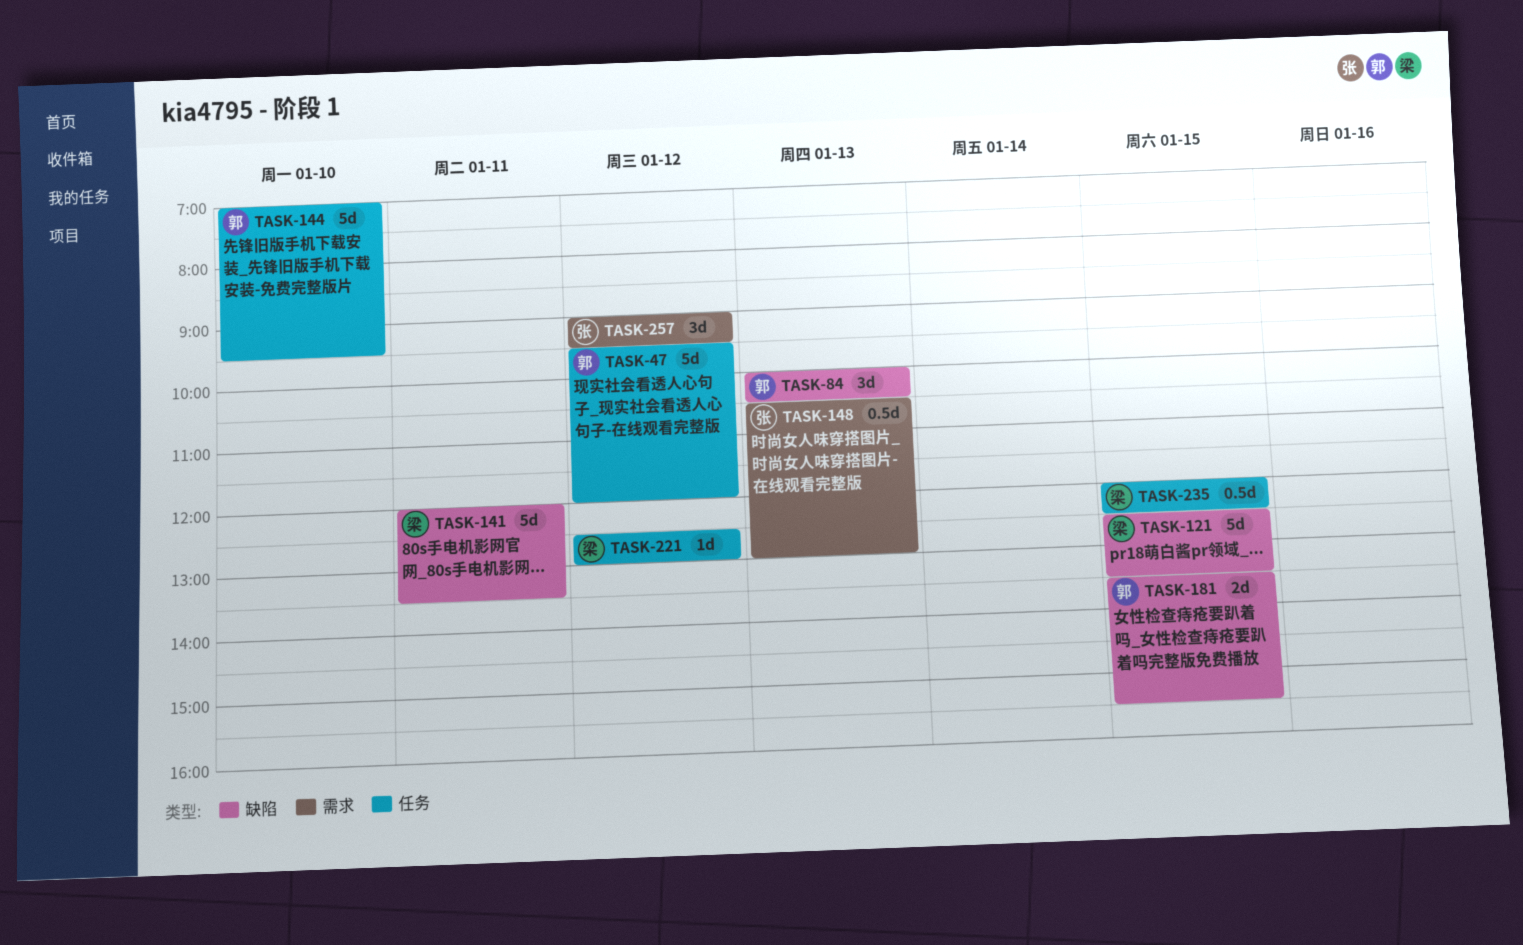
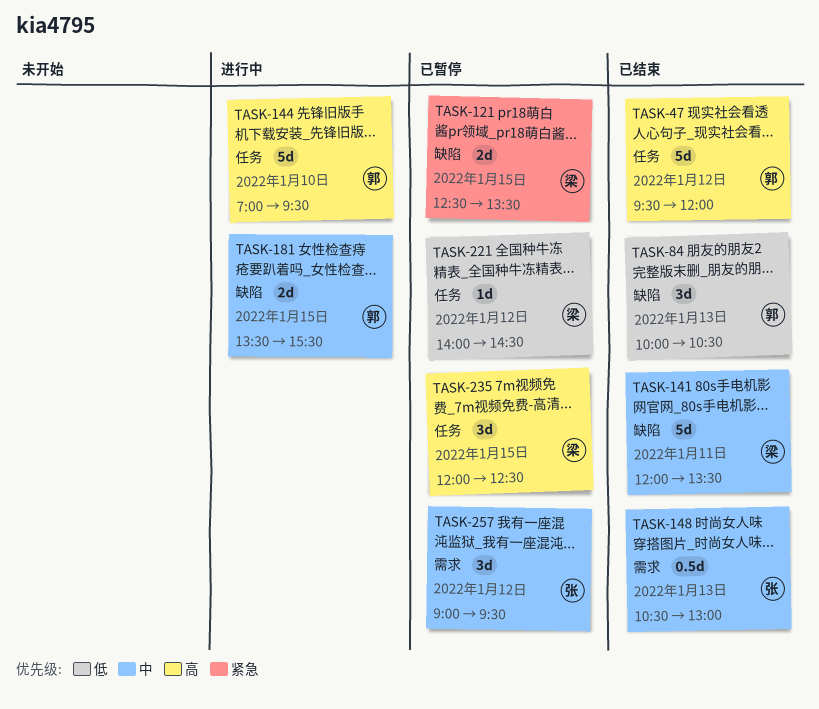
TASK-121, estimate: 5d -> 2d
TASK-221, begins: 12:30 -> 14:00
TASK-221, ends: 13:00 -> 14:30
TASK-235, estimate: 0.5d -> 3d

